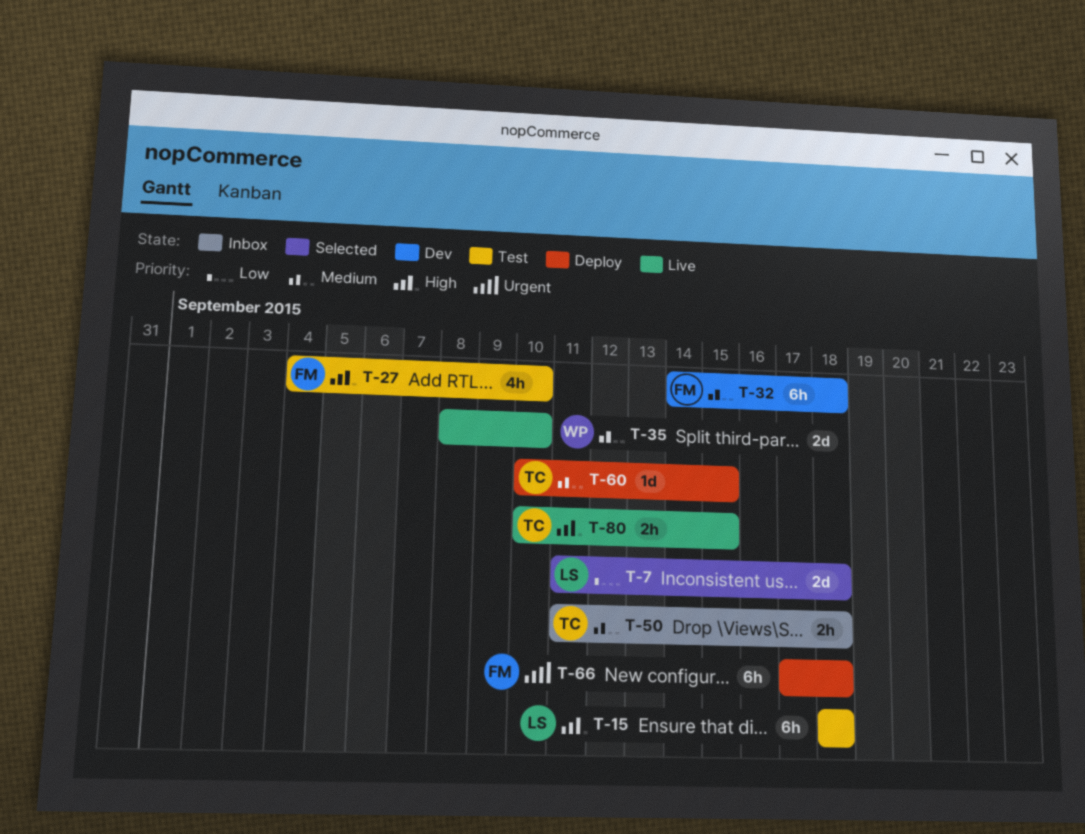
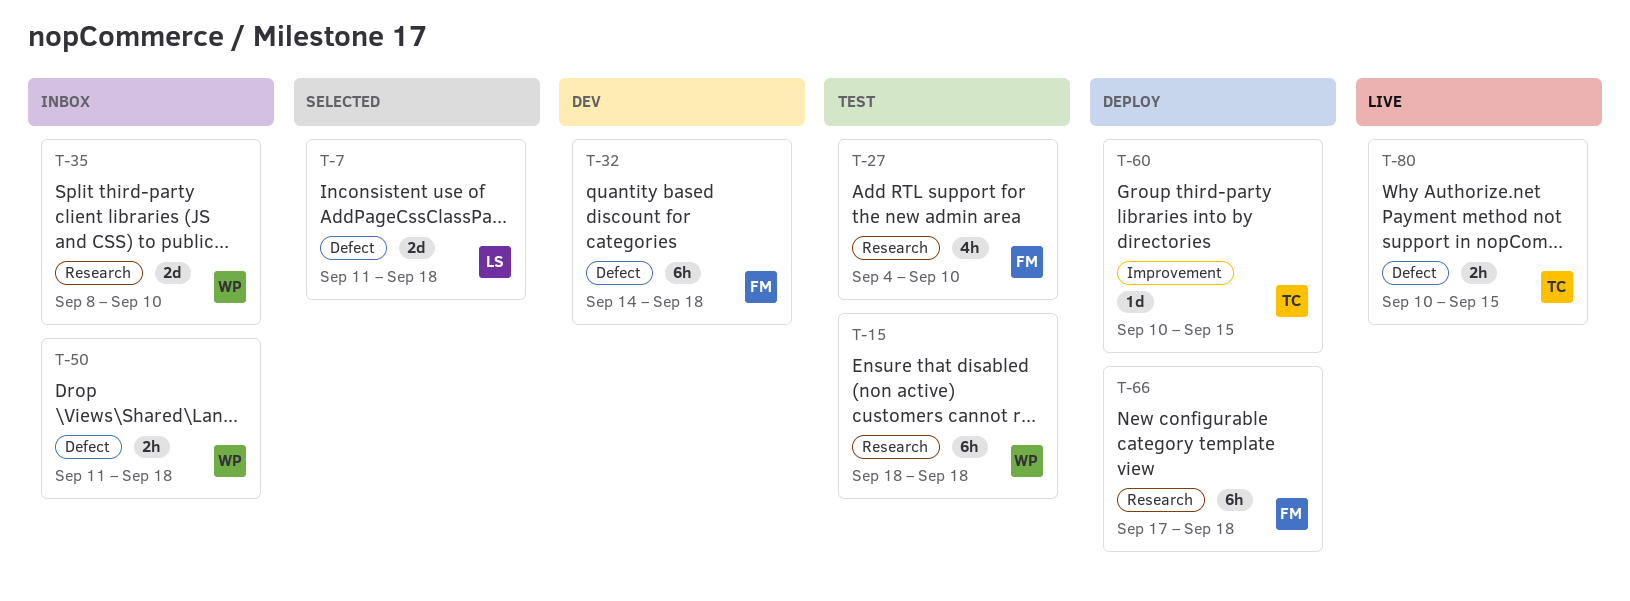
T-15, owner: LS -> WP
T-35, status: Live -> Inbox
T-50, owner: TC -> WP

